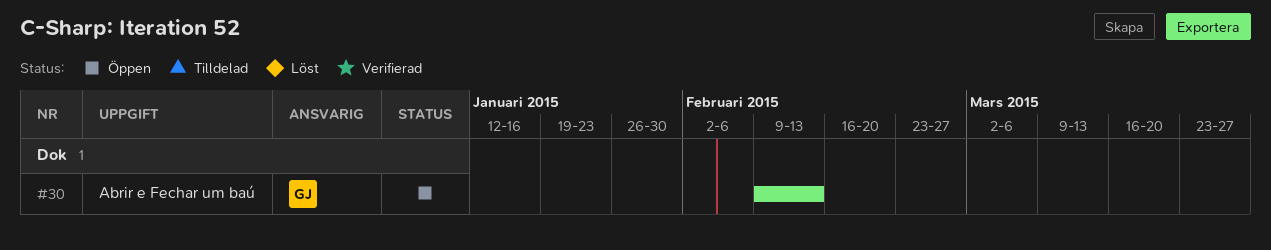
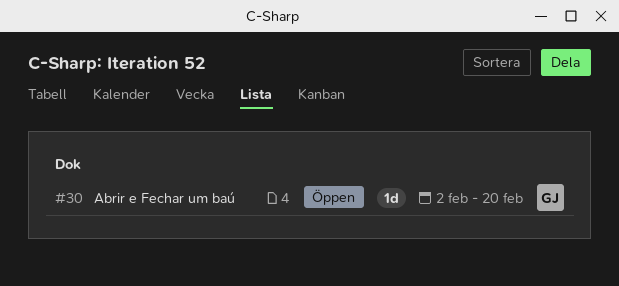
#30, start: Feb 9 -> Feb 2
#30, due: Feb 13 -> Feb 20

